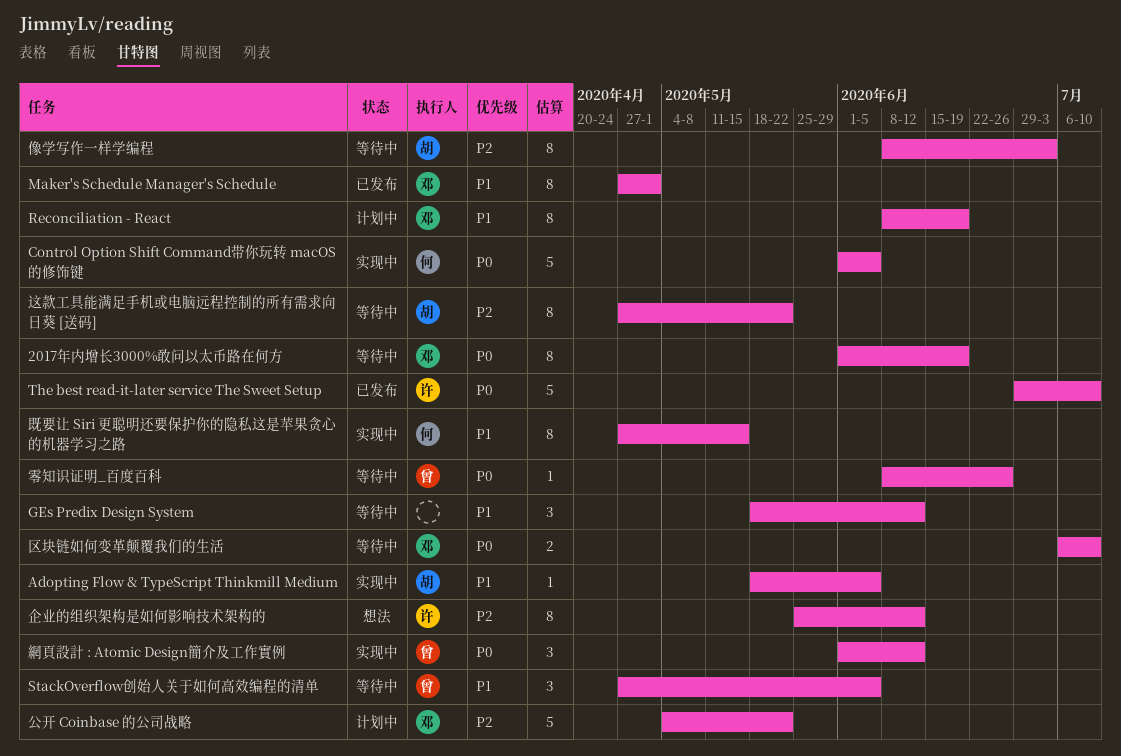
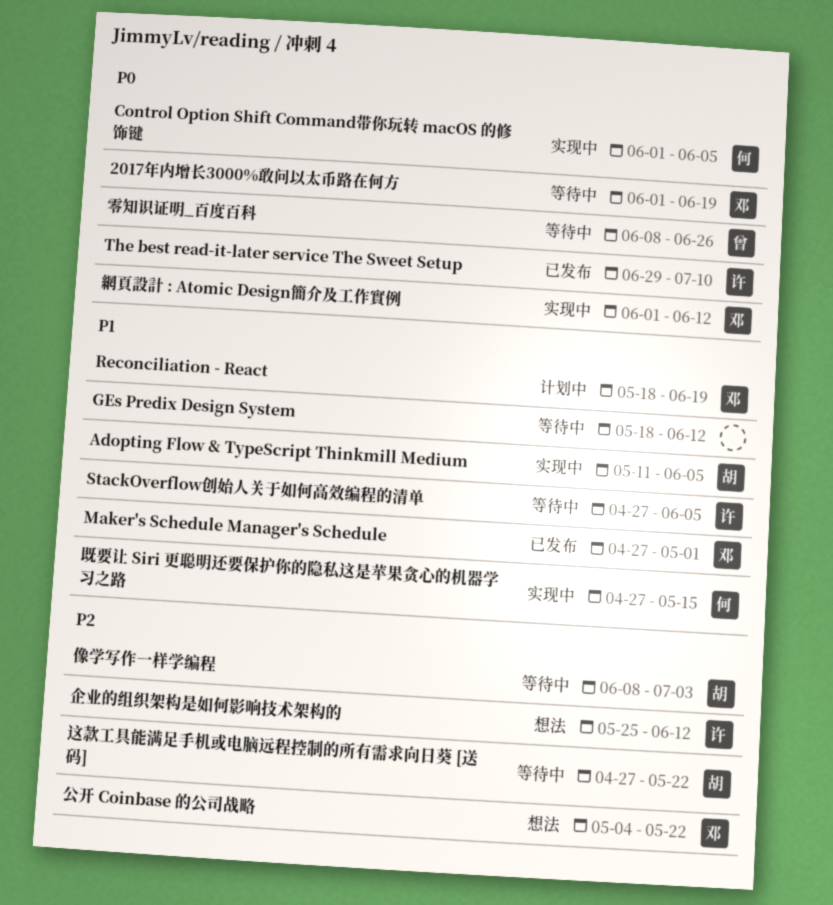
Adopting Flow & TypeScript Thinkmill Medium, start: May 18 -> May 11
Reconciliation - React, start: Jun 8 -> May 18
StackOverflow创始人关于如何高效编程的清单, owner: 曾 -> 许
公开 Coinbase 的公司战略, status: 计划中 -> 想法
区块链如何变革颠覆我们的生活: present -> none
網頁設計 : Atomic Design簡介及工作實例, owner: 曾 -> 邓

